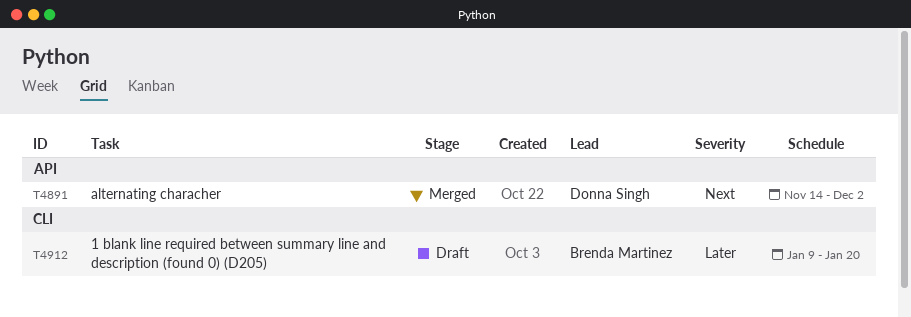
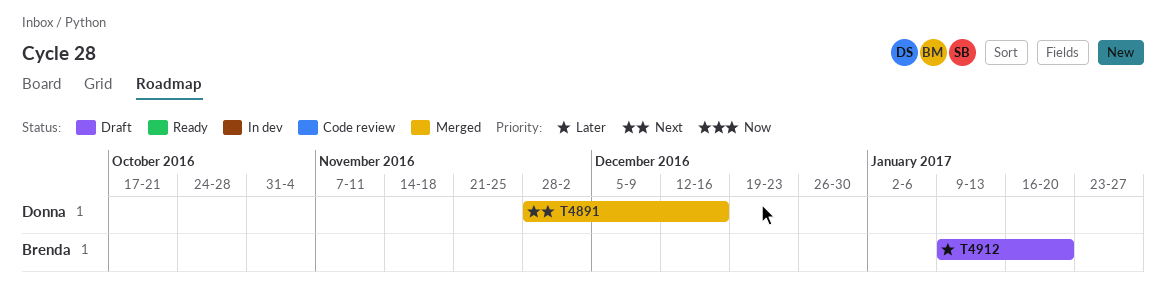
T4891, start: Nov 14 -> Nov 28
T4891, due: Dec 2 -> Dec 16

